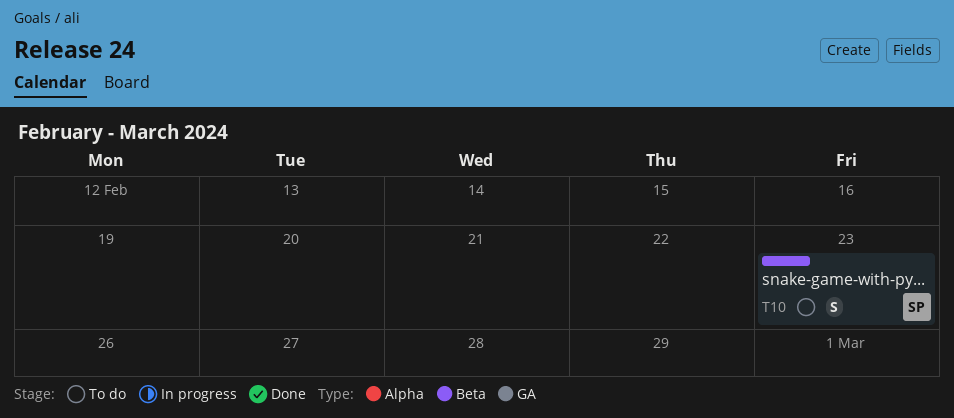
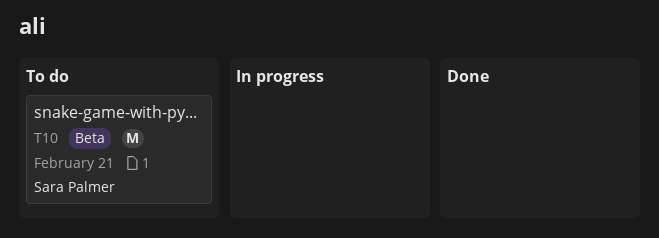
T10, estimate: S -> M
T10, due: Feb 23 -> Feb 21

